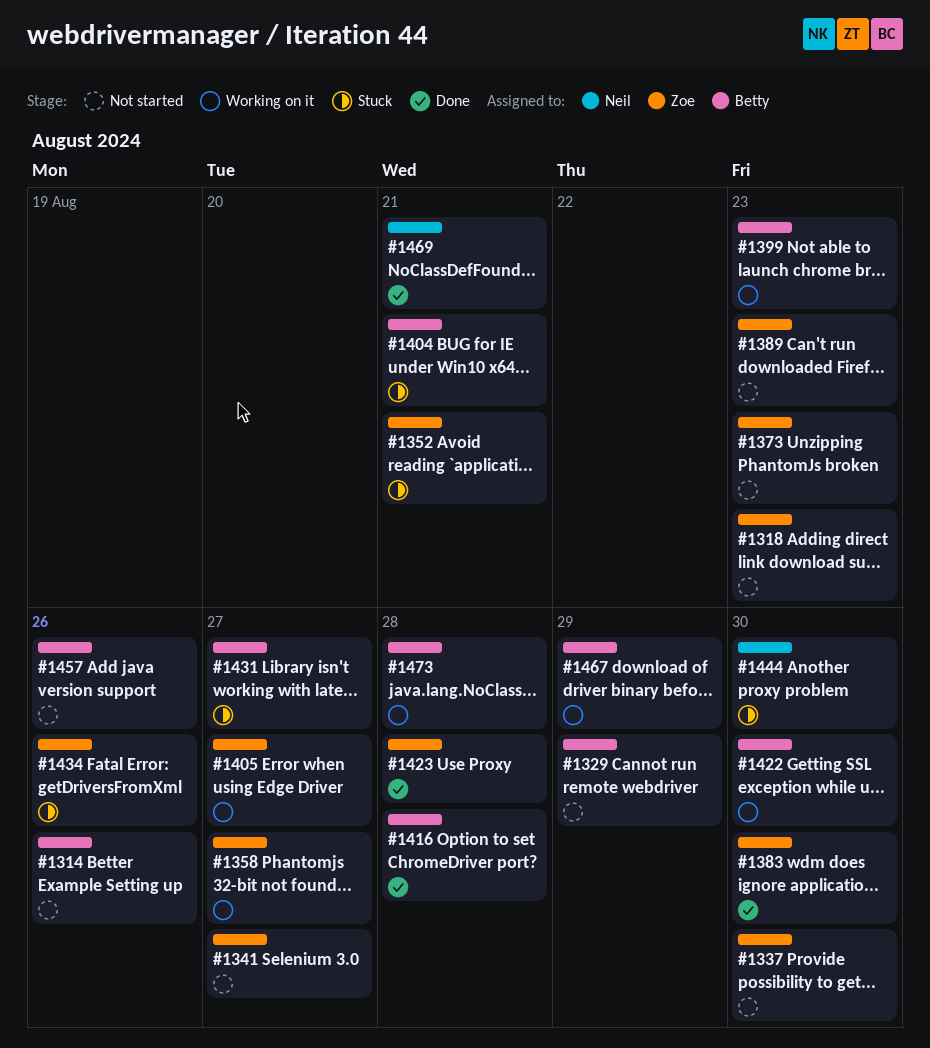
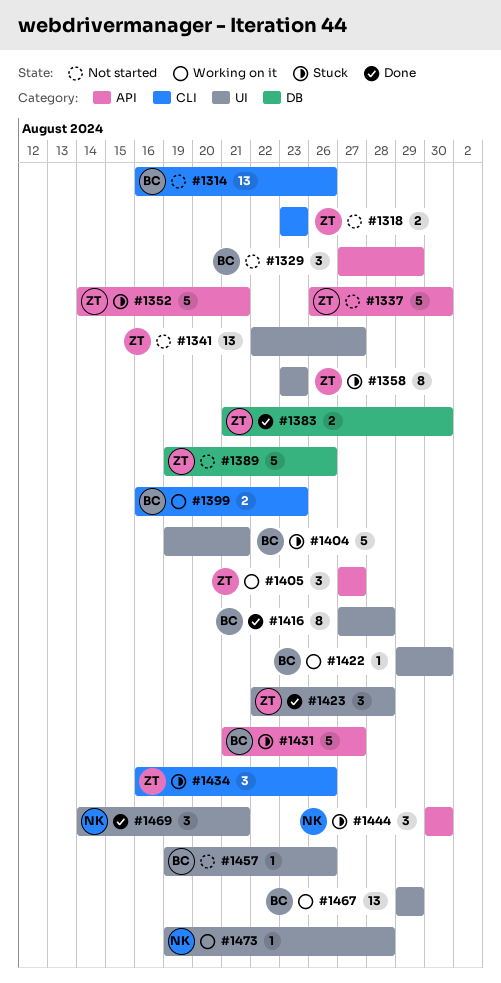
#1358, status: Working on it -> Stuck
#1358, due: Aug 27 -> Aug 23
#1373: present -> none
#1389, due: Aug 23 -> Aug 26
#1473, owner: Betty -> Neil

